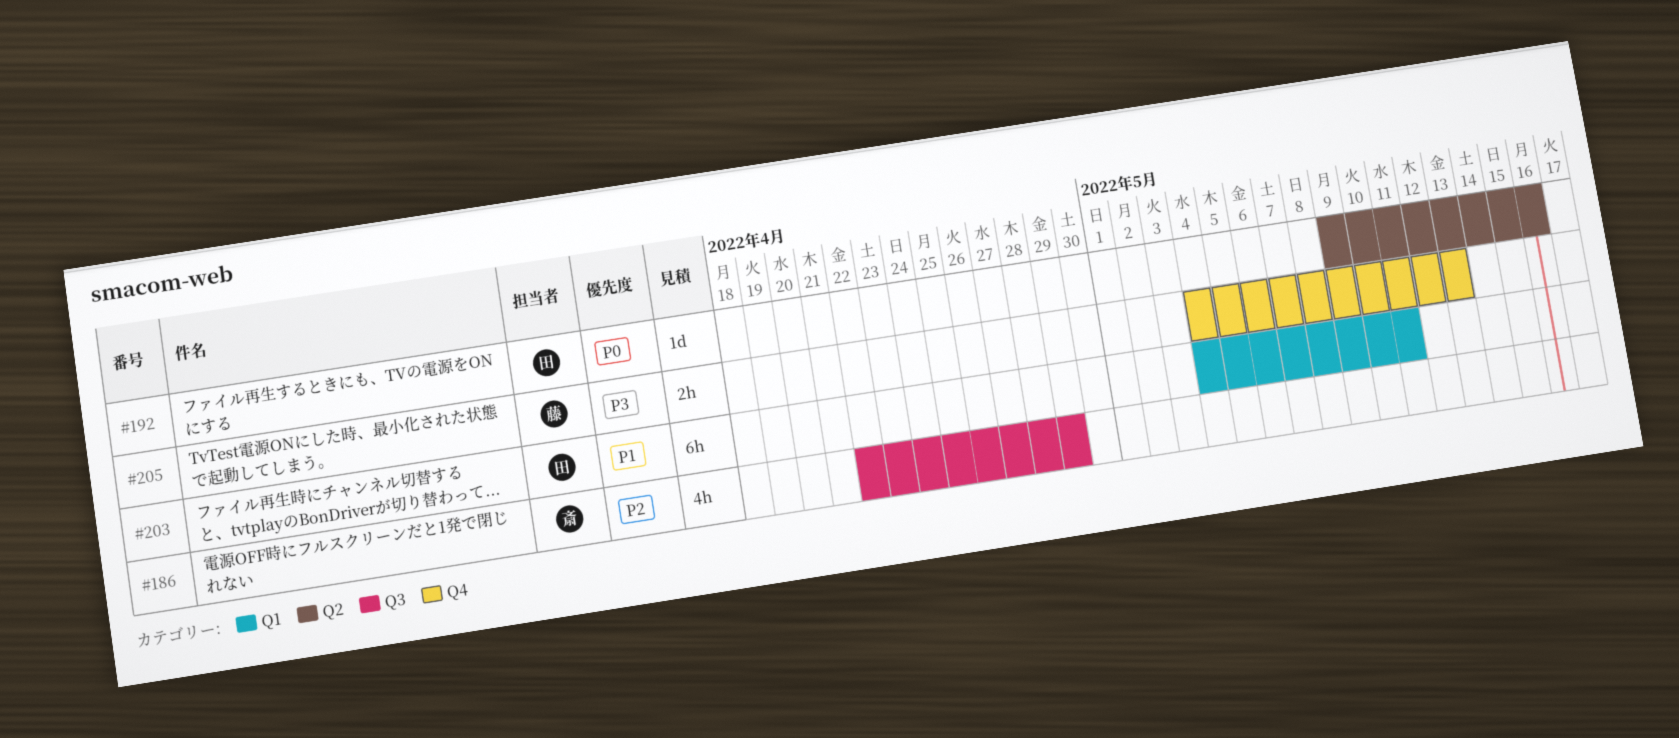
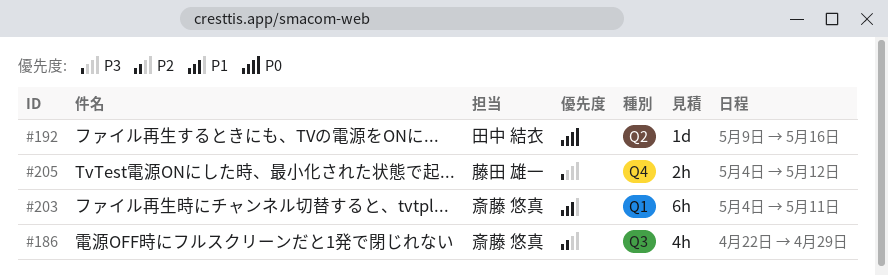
#203, owner: 田中 結衣 -> 斎藤 悠真
#205, due: May 13 -> May 12

